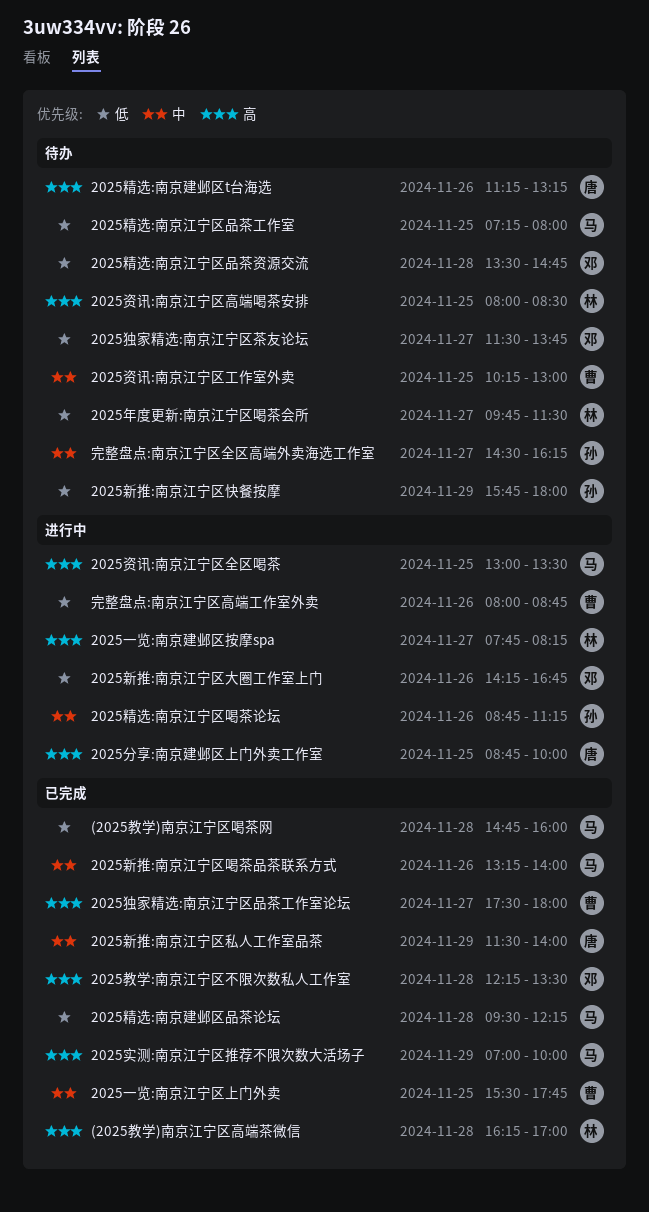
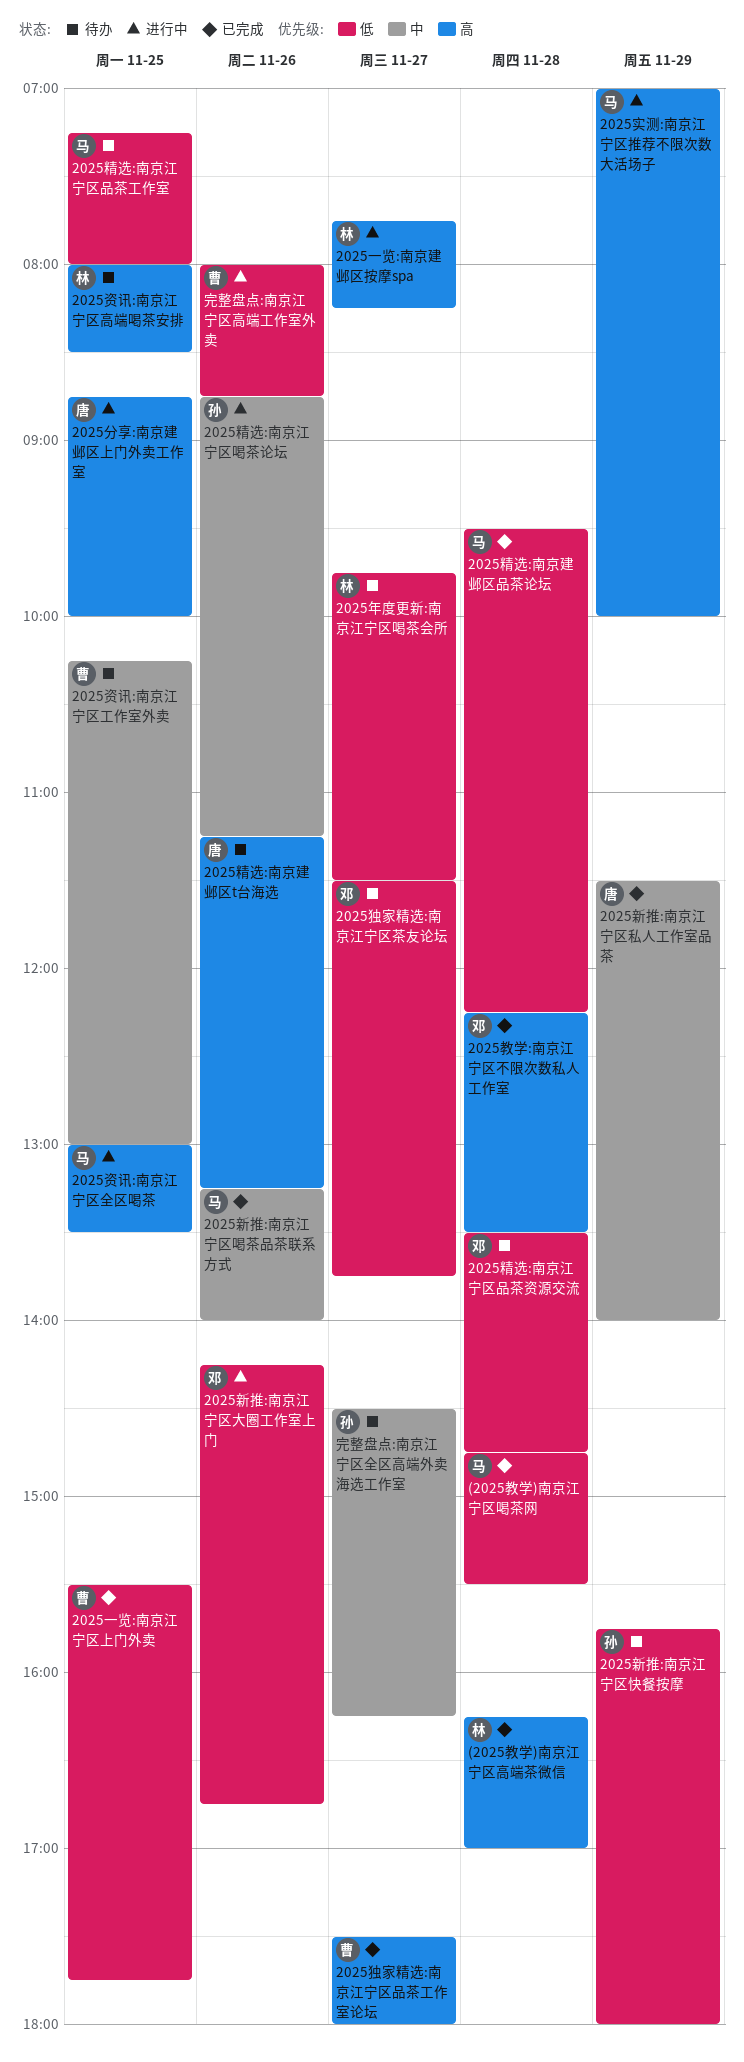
(2025教学)南京江宁区喝茶网, ends: 16:00 -> 15:30
2025一览:南京江宁区上门外卖, priority: 中 -> 低
2025实测:南京江宁区推荐不限次数大活场子, status: 已完成 -> 进行中

